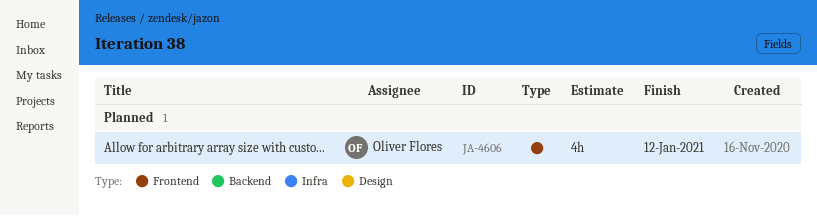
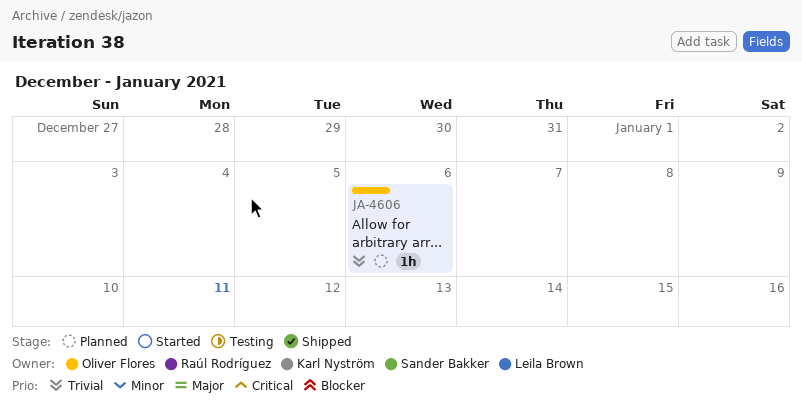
JA-4606, estimate: 4h -> 1h
JA-4606, due: Jan 12 -> Jan 6

